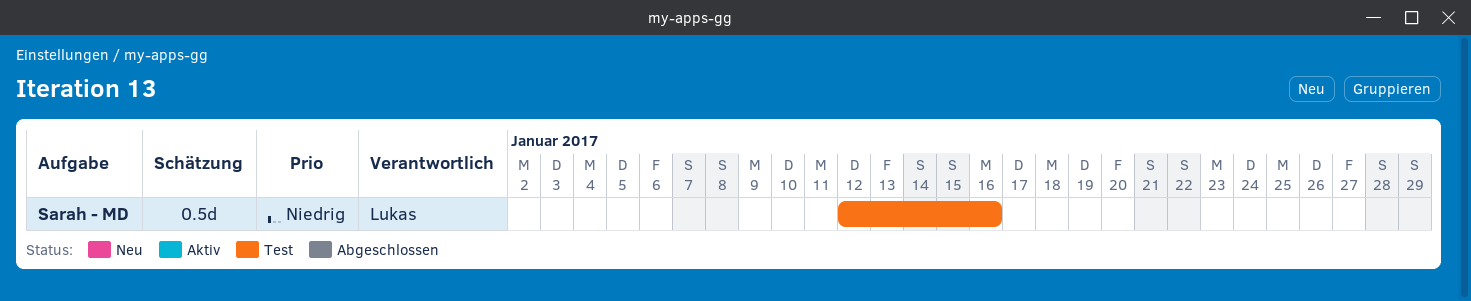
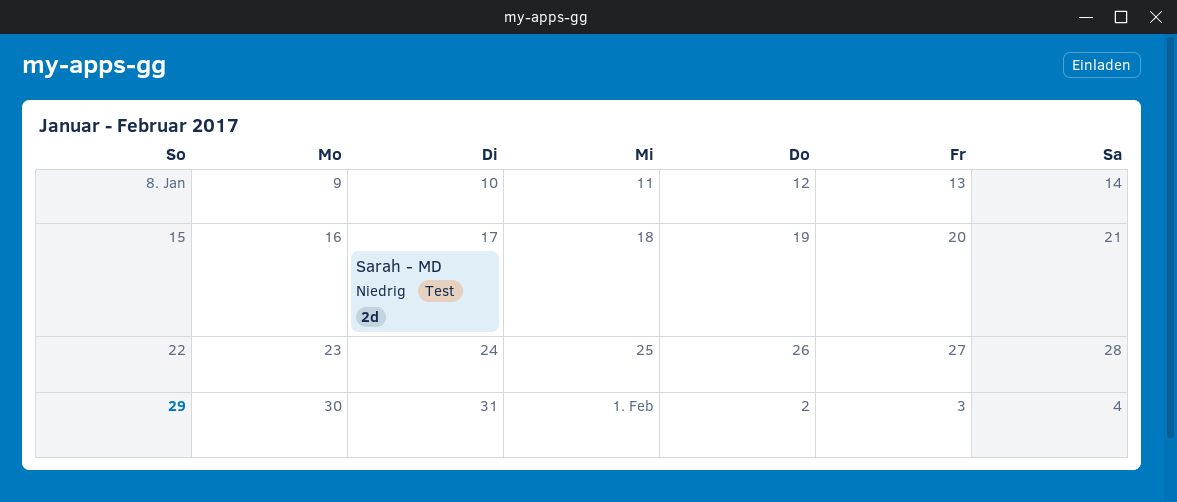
Sarah - MD, estimate: 0.5d -> 2d
Sarah - MD, due: Jan 16 -> Jan 17

